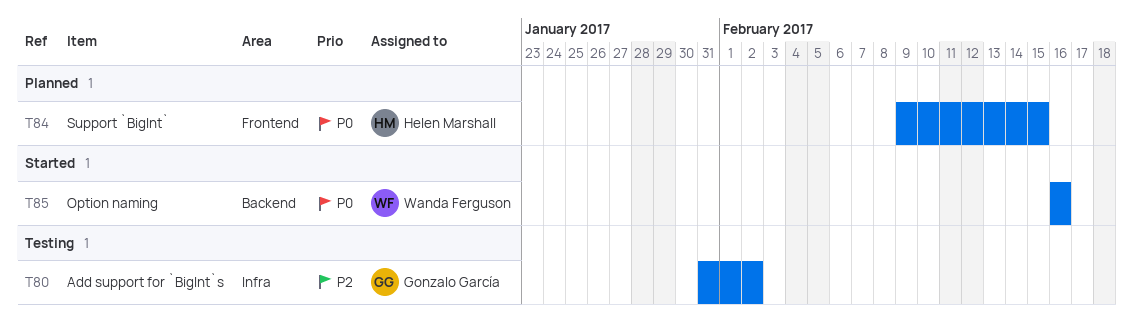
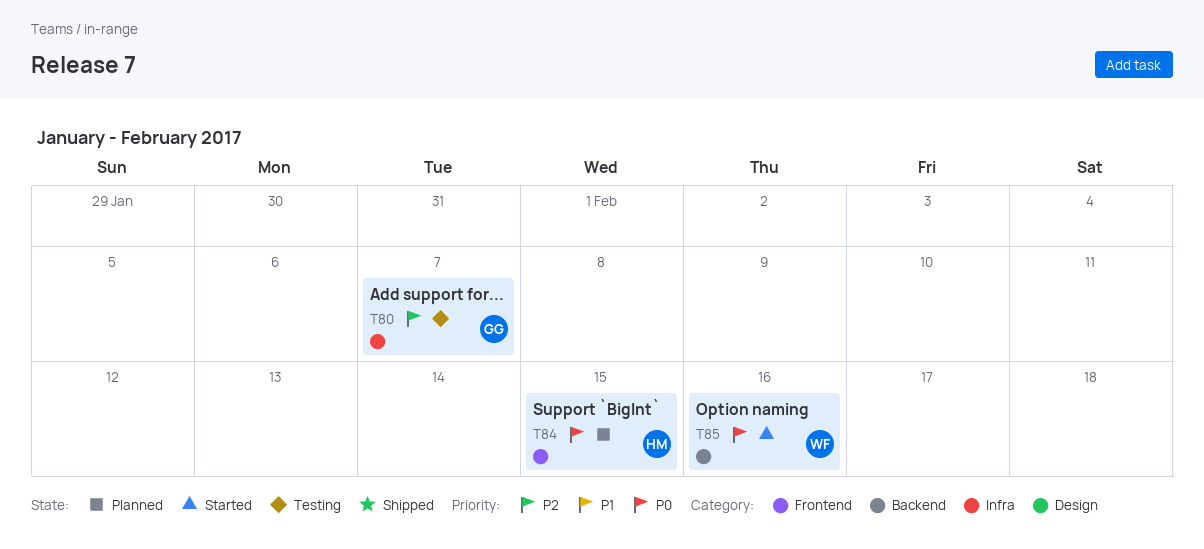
T80, due: Feb 2 -> Feb 7

